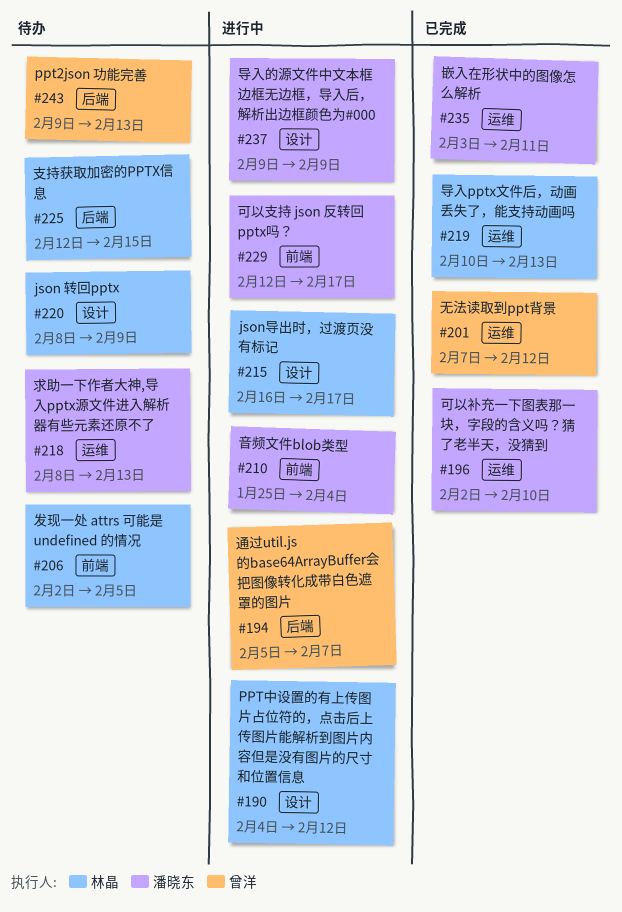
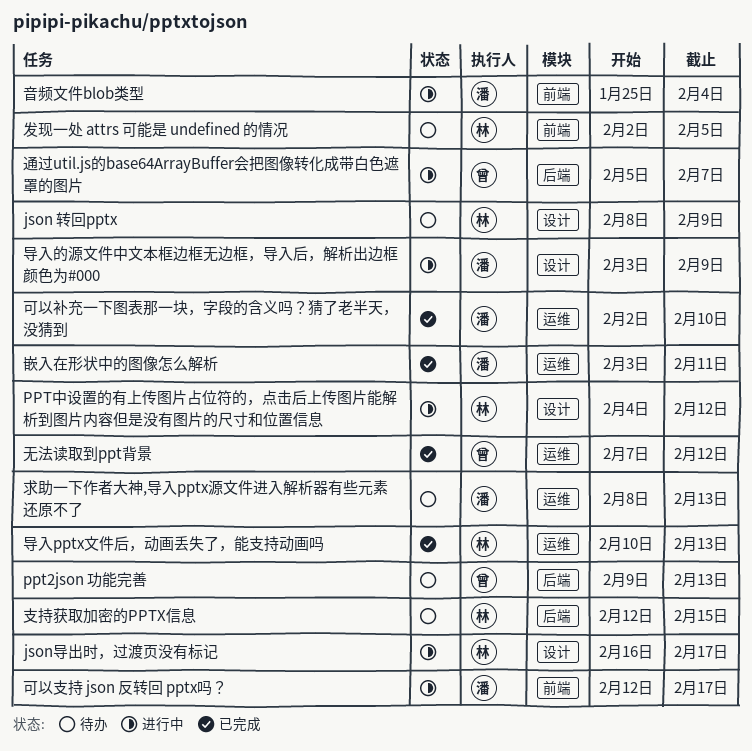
导入的源文件中文本框边框无边框，导入后，解析出边框颜色为#000, start: Feb 9 -> Feb 3

